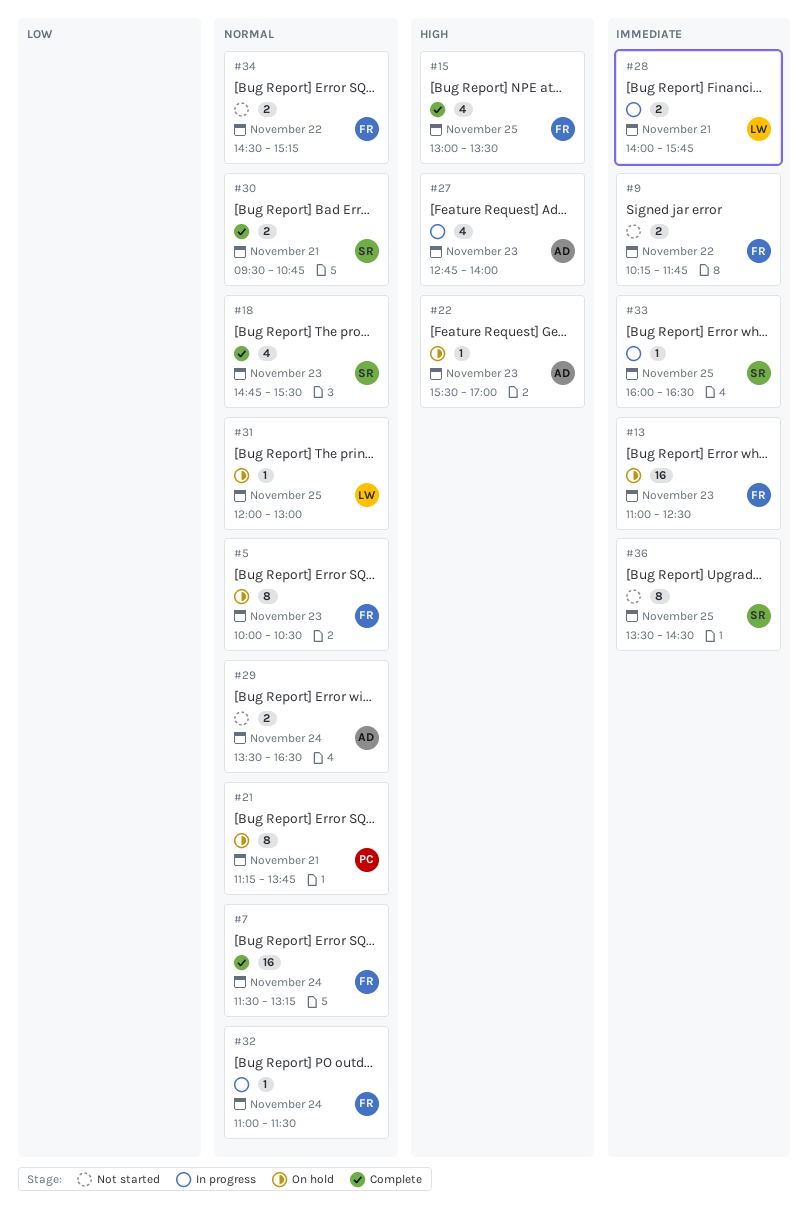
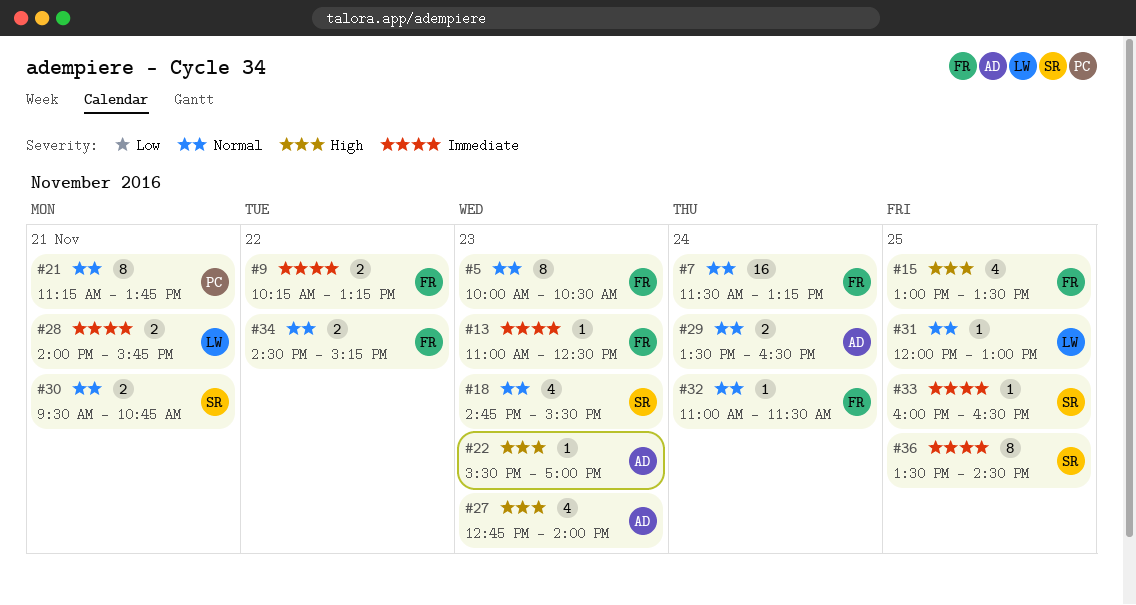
#9, ends: 11:45 -> 13:15
#13, estimate: 16 -> 1

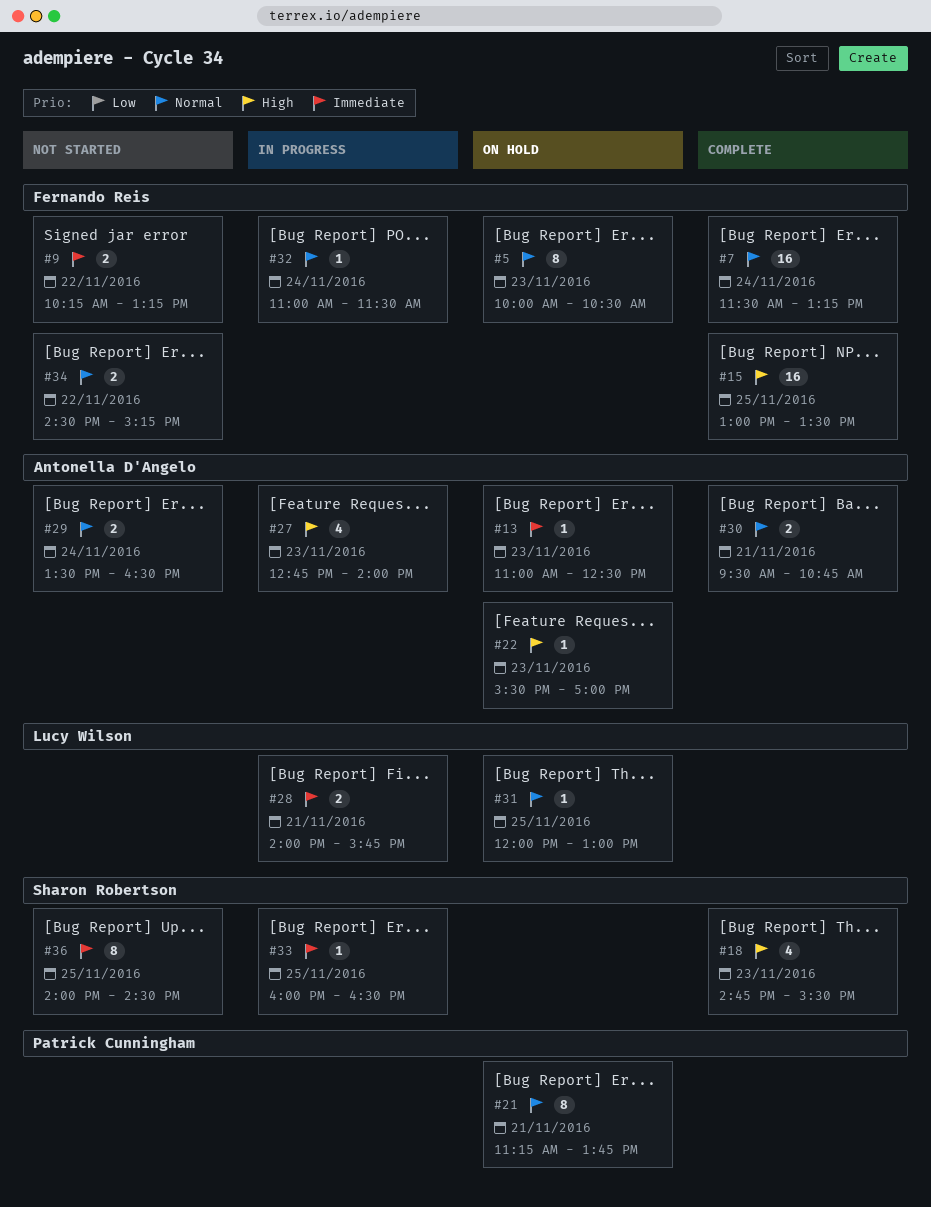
#13, owner: Fernando Reis -> Antonella D'Angelo
#15, estimate: 4 -> 16
#18, priority: Normal -> High
#30, owner: Sharon Robertson -> Antonella D'Angelo
#36, begins: 13:30 -> 14:00

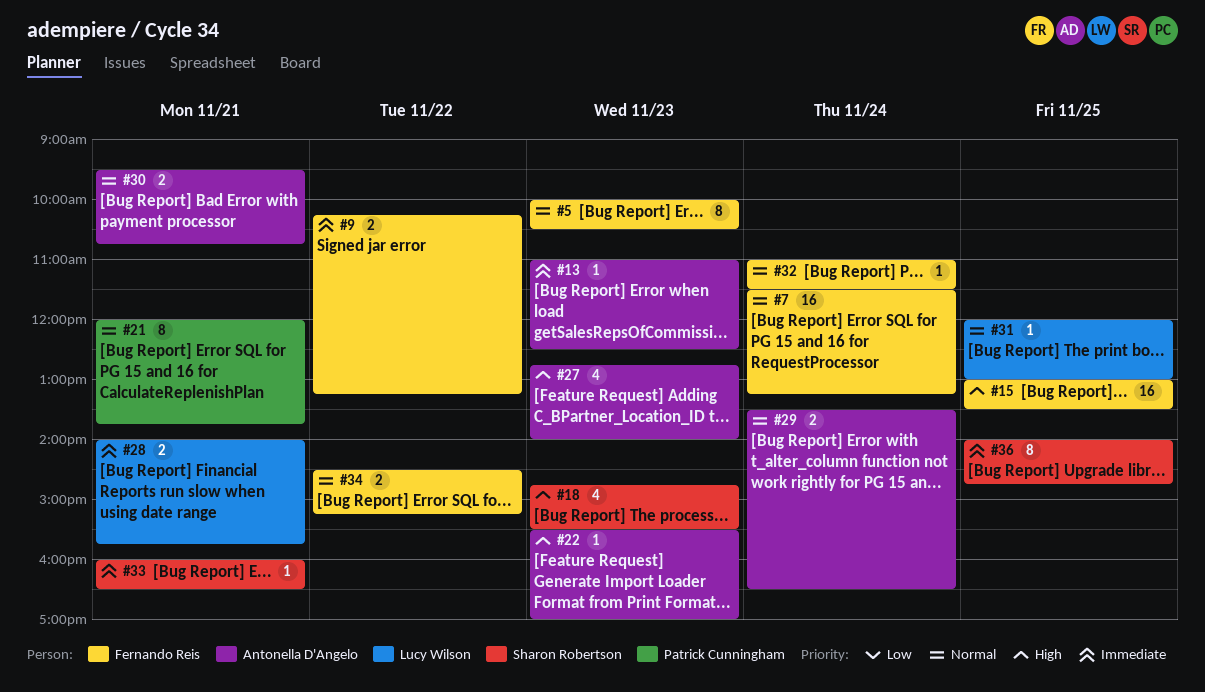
#21, begins: 11:15 -> 12:00
#33, day: Nov 25 -> Nov 21
#36, ends: 14:30 -> 14:45

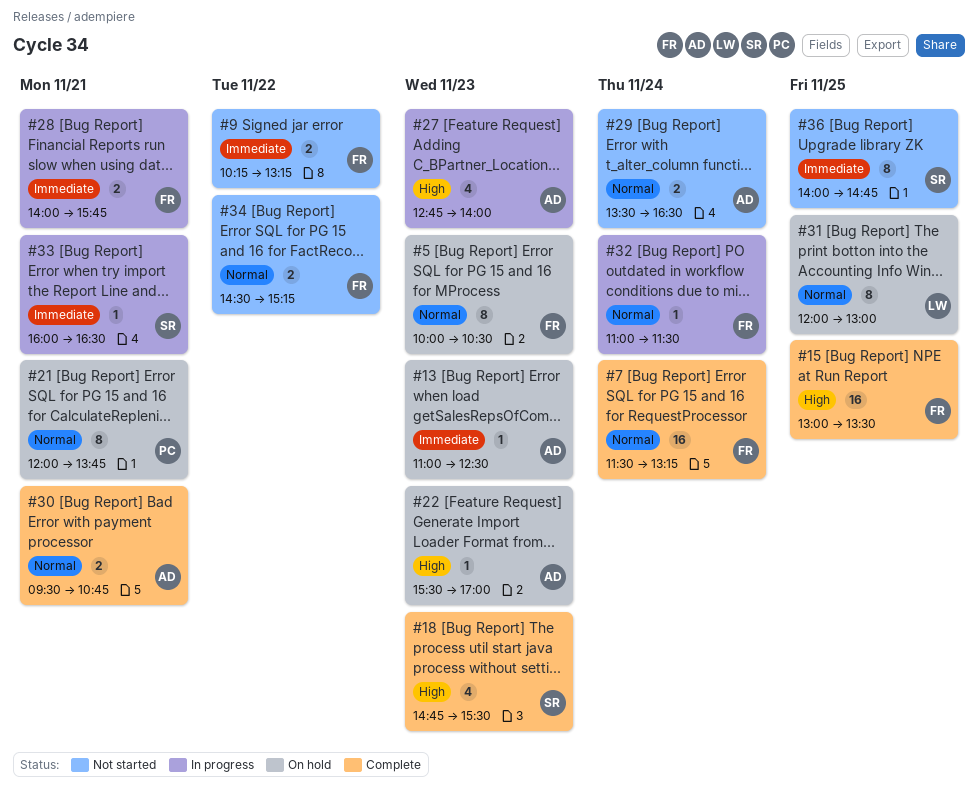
#28, owner: Lucy Wilson -> Fernando Reis
#31, estimate: 1 -> 8

